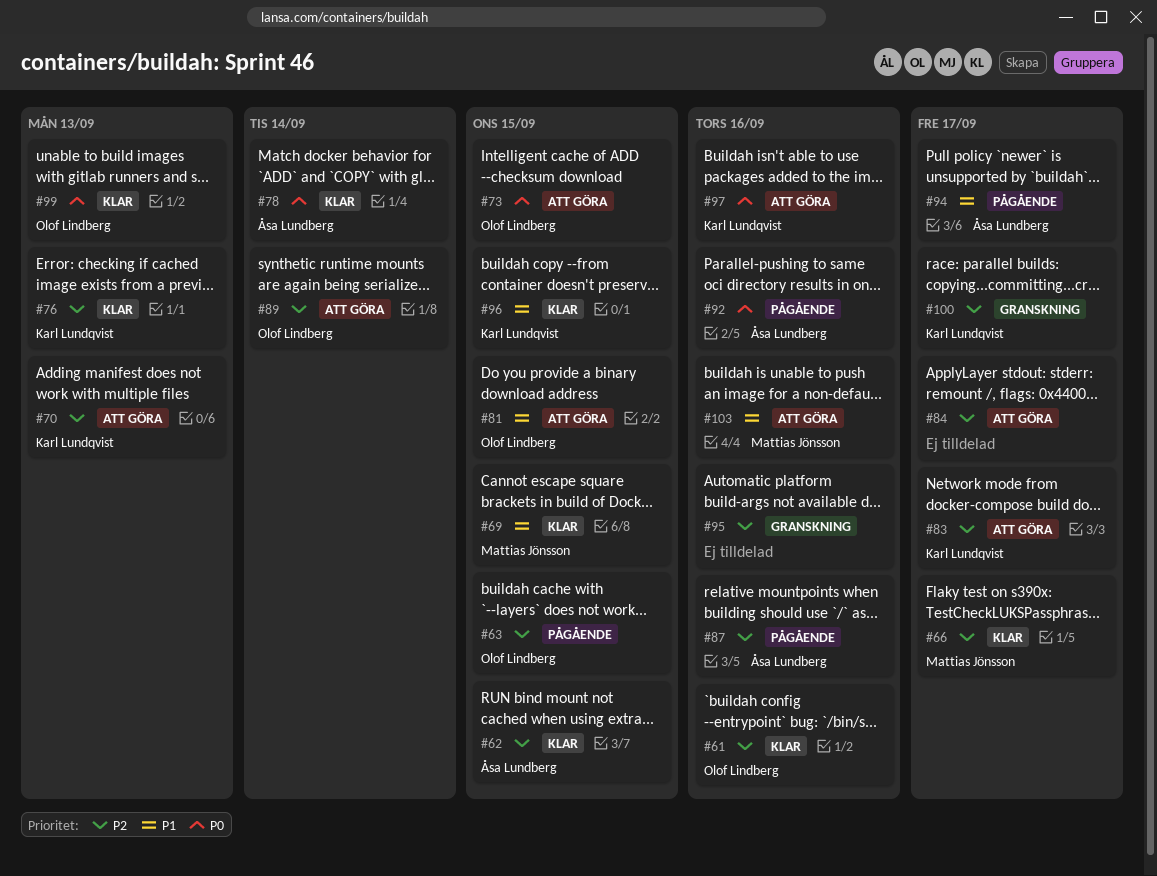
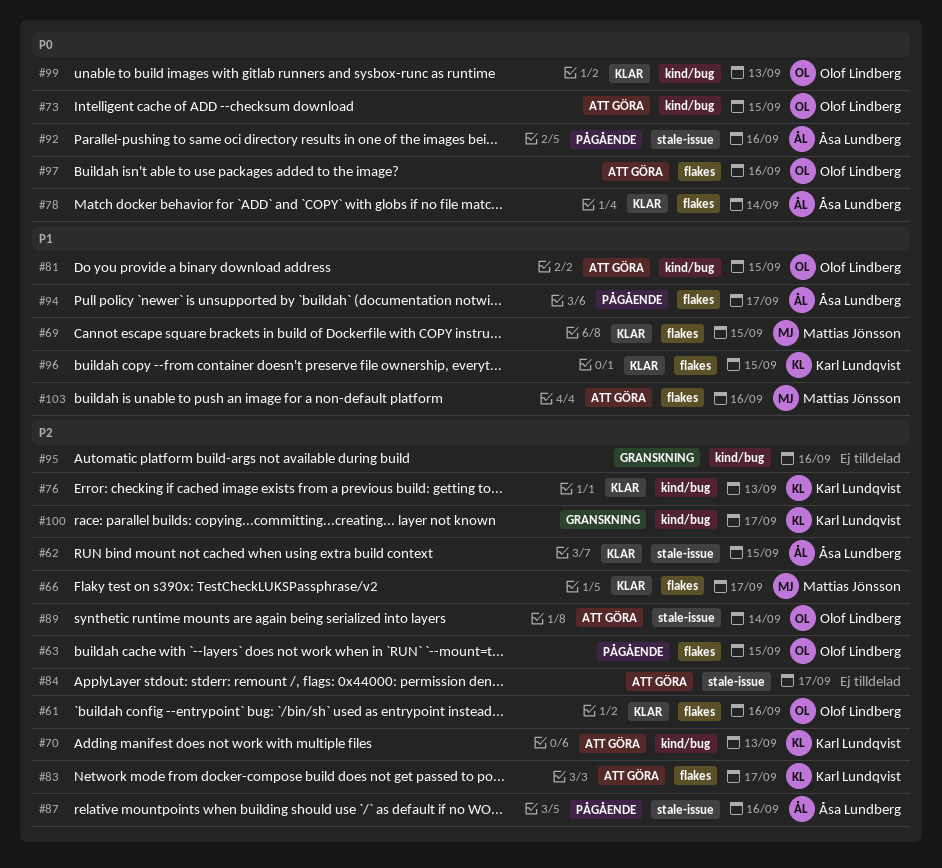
#97, owner: Karl Lundqvist -> Olof Lindberg

